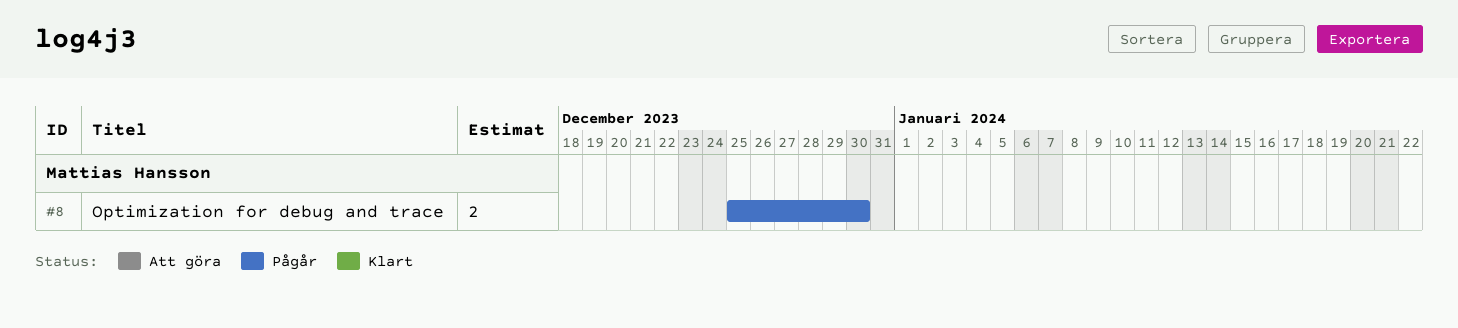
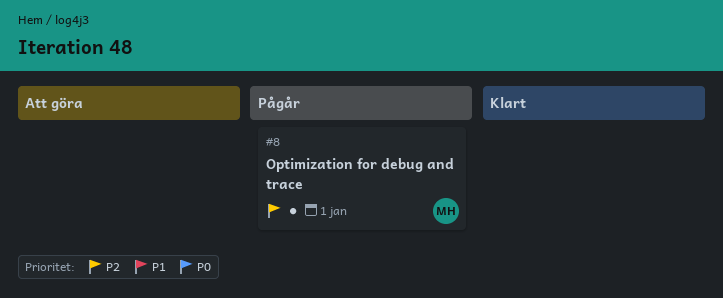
#8, estimate: 2 -> 1
#8, due: Dec 30 -> Jan 1

